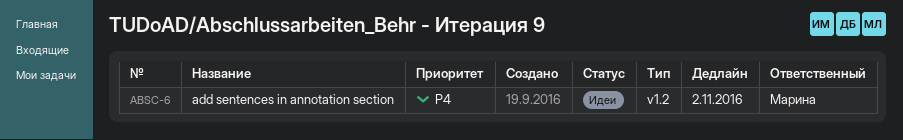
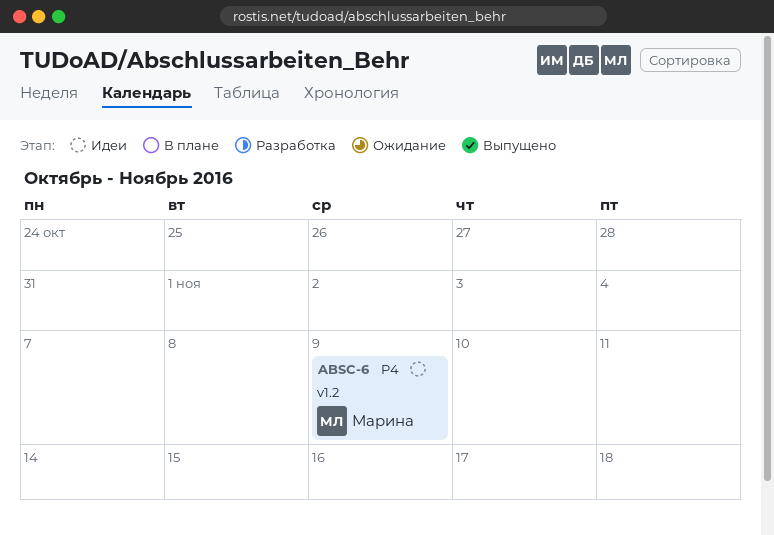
ABSC-6, due: Nov 2 -> Nov 9

